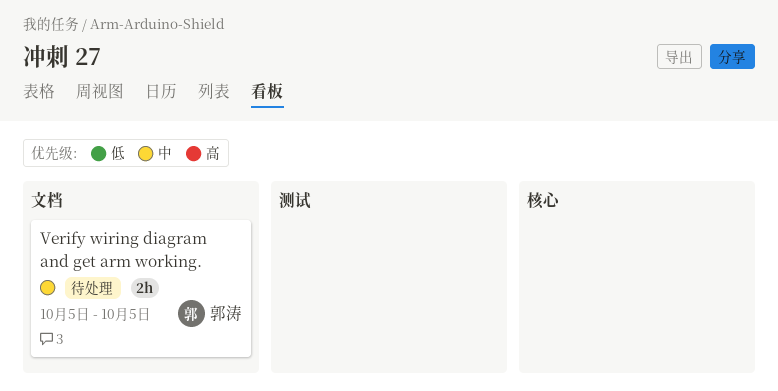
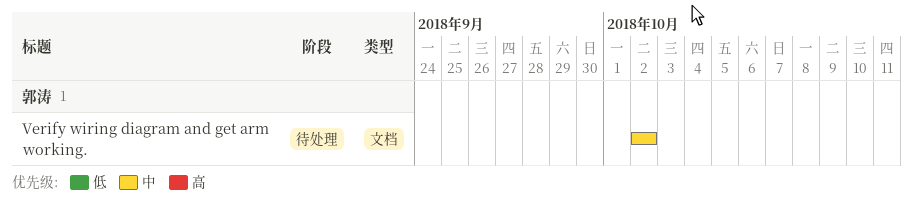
Verify wiring diagram and get arm working., start: Oct 5 -> Oct 2
Verify wiring diagram and get arm working., due: Oct 5 -> Oct 2

